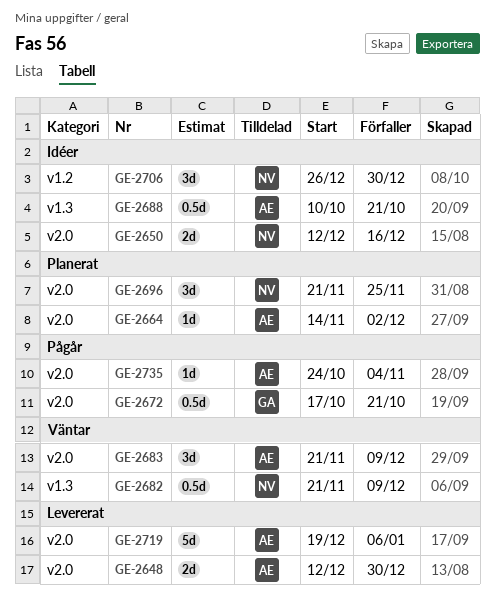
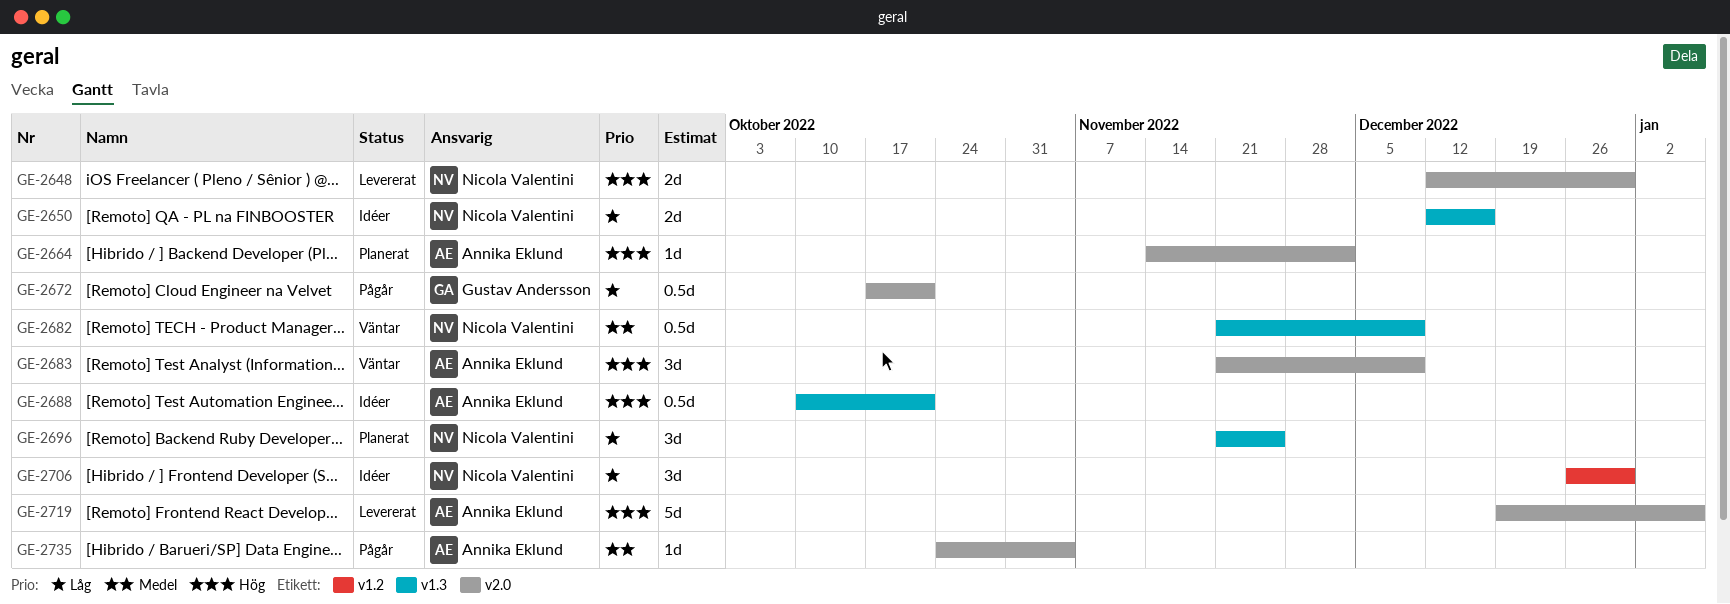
GE-2648, owner: Annika Eklund -> Nicola Valentini
GE-2650, label: v2.0 -> v1.3
GE-2696, label: v2.0 -> v1.3

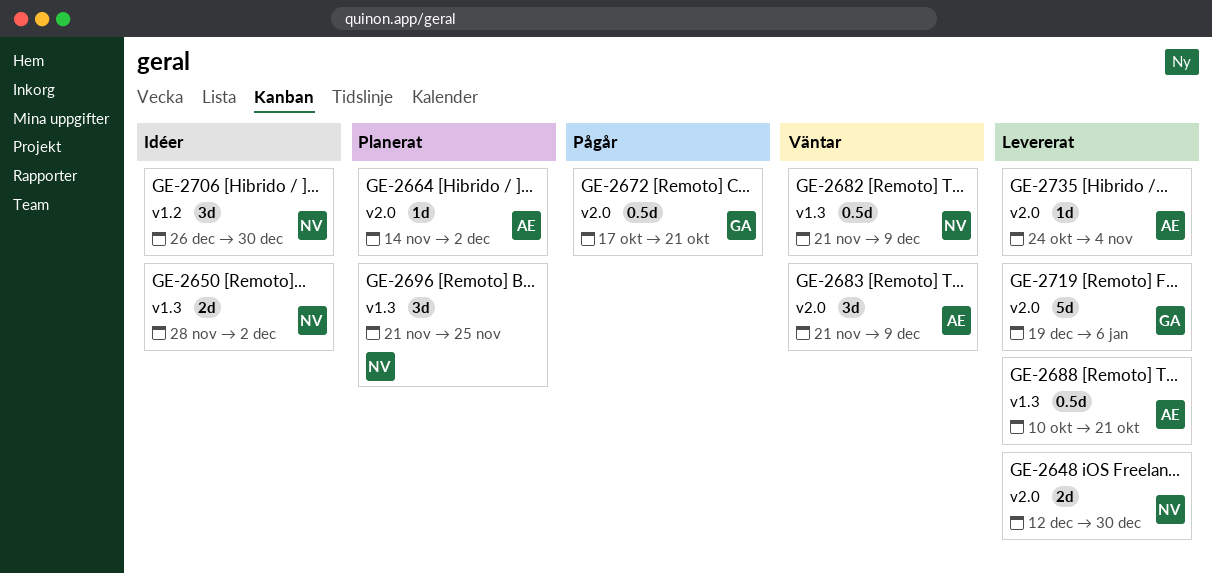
GE-2650, start: Dec 12 -> Nov 28
GE-2650, due: Dec 16 -> Dec 2
GE-2688, status: Idéer -> Levererat
GE-2719, owner: Annika Eklund -> Gustav Andersson
GE-2735, status: Pågår -> Levererat

